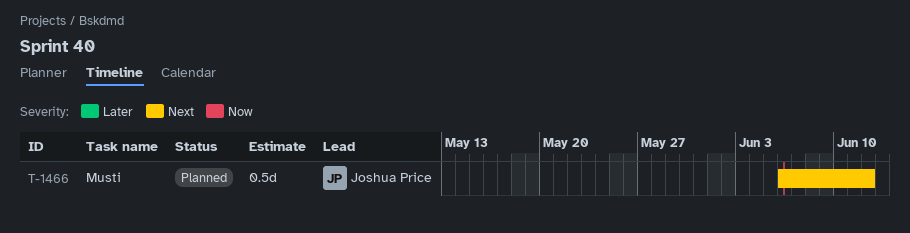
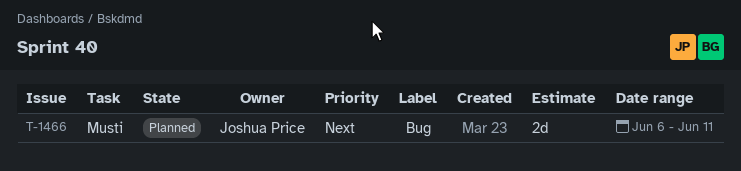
T-1466, estimate: 0.5d -> 2d
T-1466, due: Jun 12 -> Jun 11

